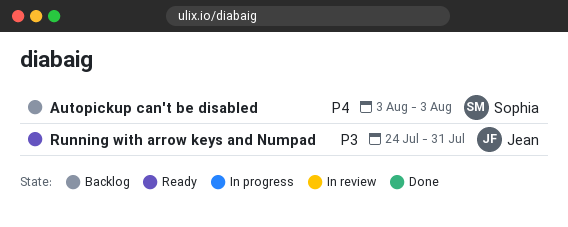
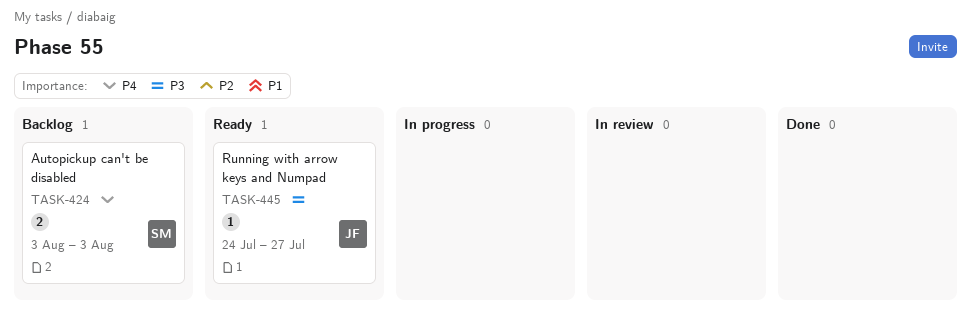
Running with arrow keys and Numpad, due: Jul 31 -> Jul 27

